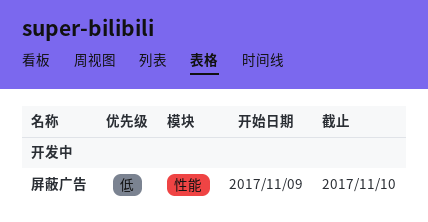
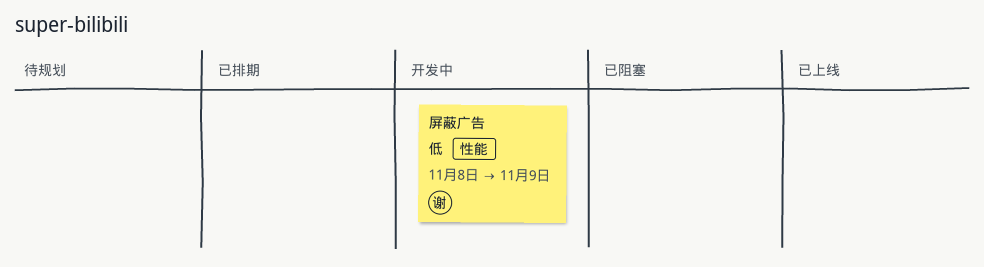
屏蔽广告, start: Nov 9 -> Nov 8
屏蔽广告, due: Nov 10 -> Nov 9

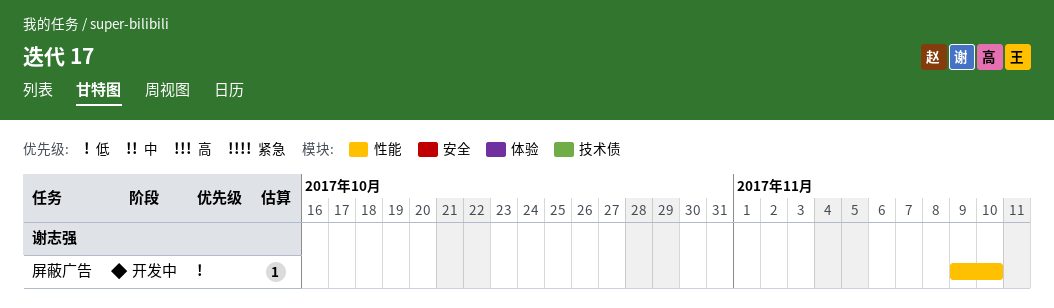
屏蔽广告, start: Nov 8 -> Nov 9
屏蔽广告, due: Nov 9 -> Nov 10

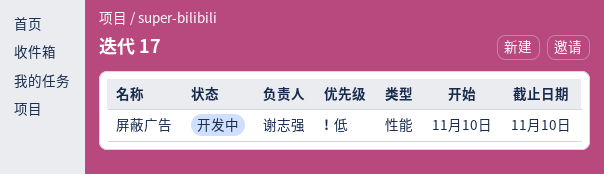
屏蔽广告, start: Nov 9 -> Nov 10

